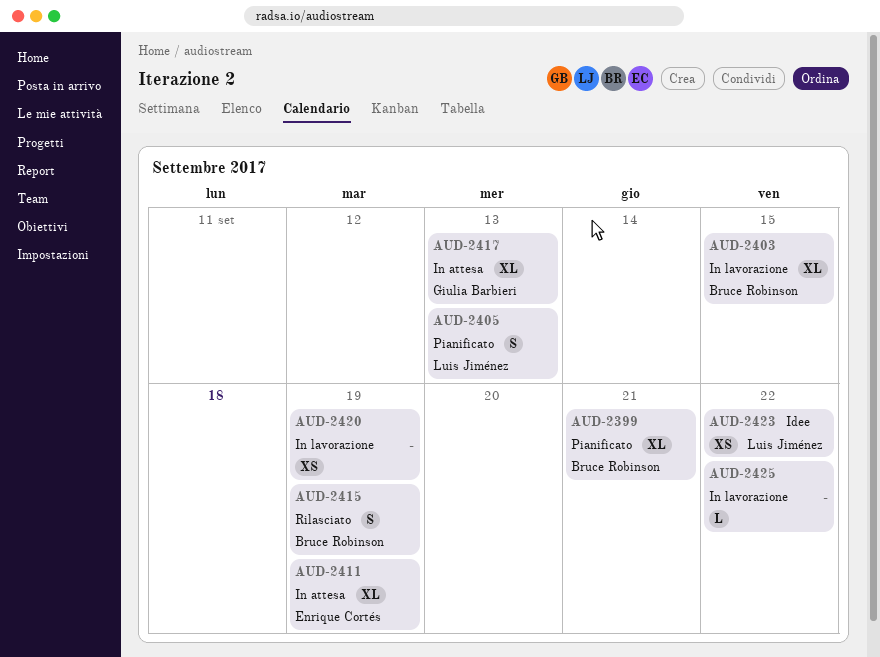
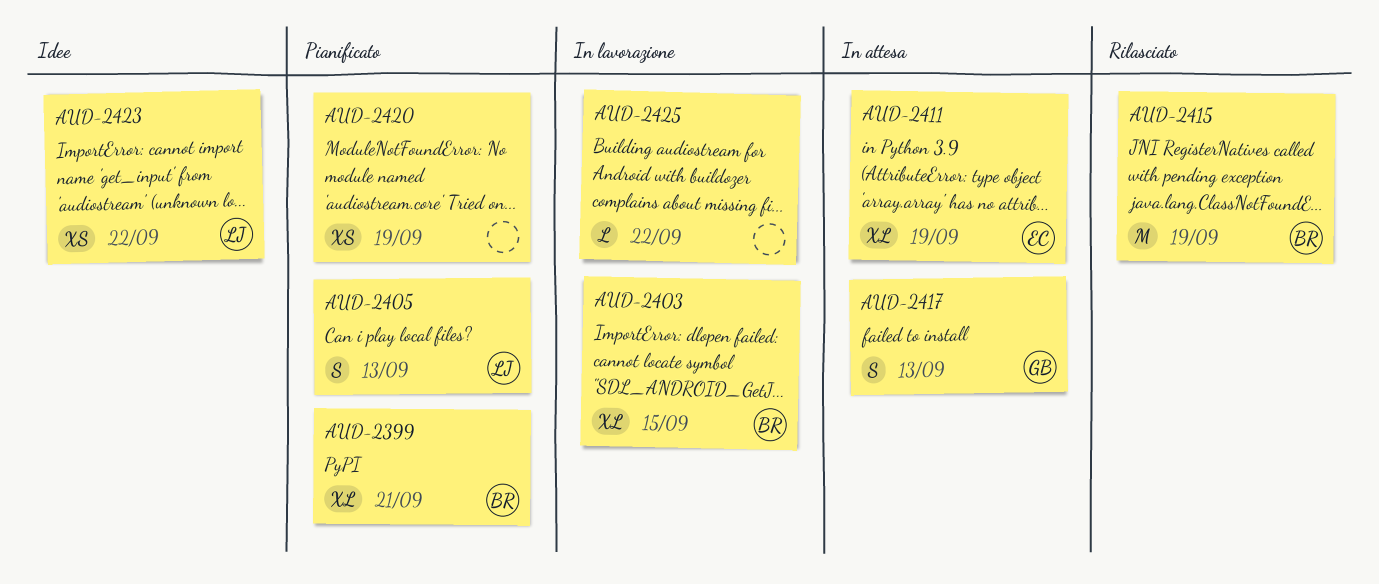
AUD-2415, estimate: S -> M
AUD-2417, estimate: XL -> S
AUD-2420, status: In lavorazione -> Pianificato

